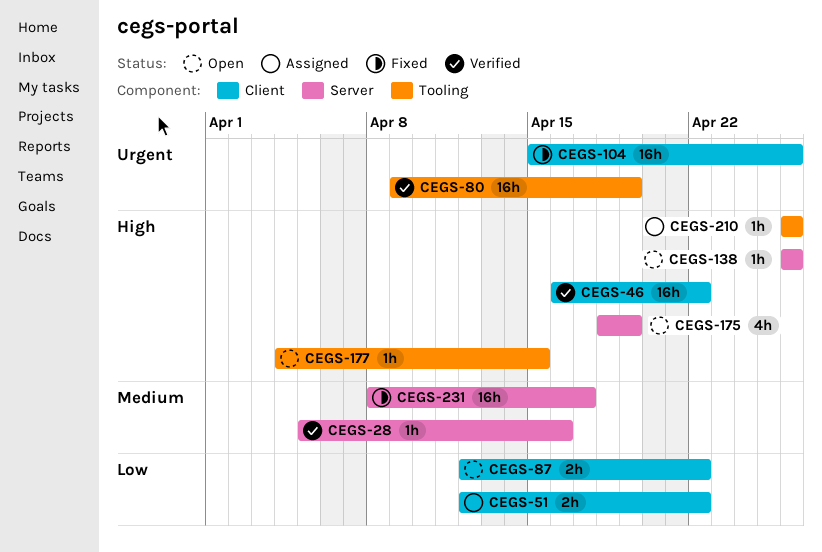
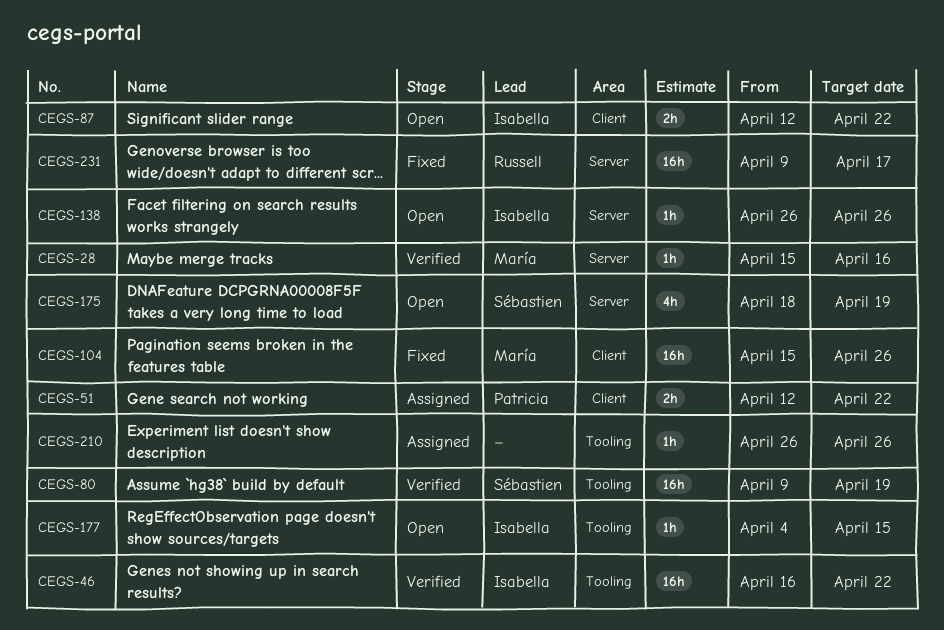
CEGS-28, start: Apr 5 -> Apr 15
CEGS-46, label: Client -> Tooling
CEGS-231, start: Apr 8 -> Apr 9

